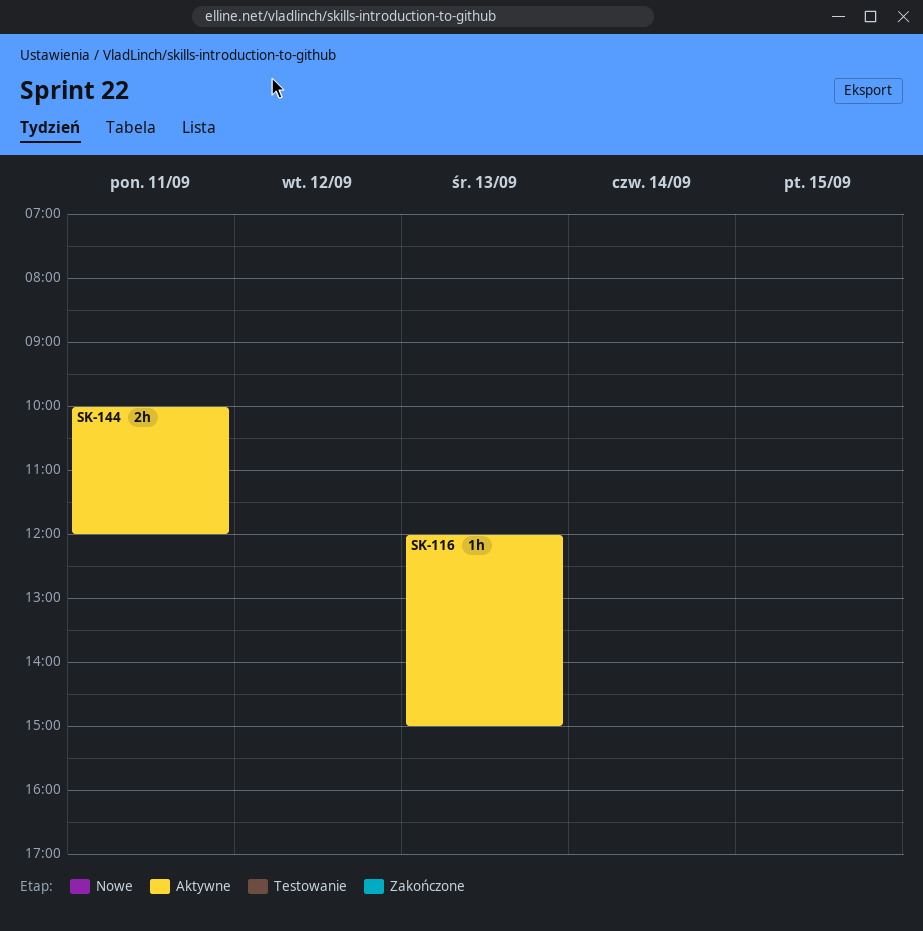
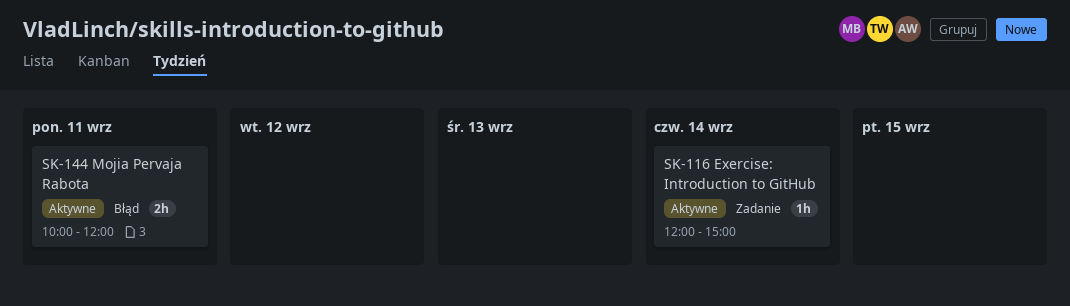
SK-116, day: Sep 13 -> Sep 14

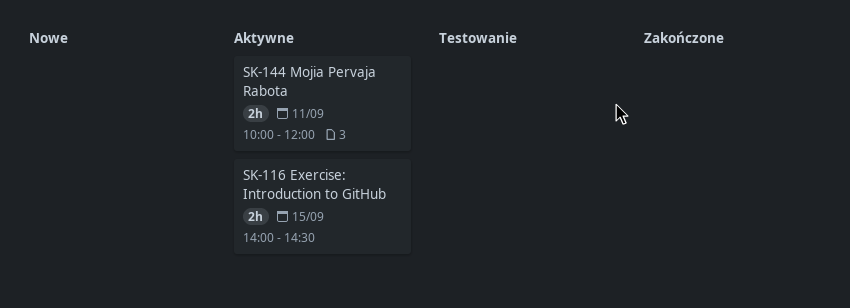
SK-116, estimate: 1h -> 2h
SK-116, day: Sep 14 -> Sep 15
SK-116, begins: 12:00 -> 14:00
SK-116, ends: 15:00 -> 14:30

